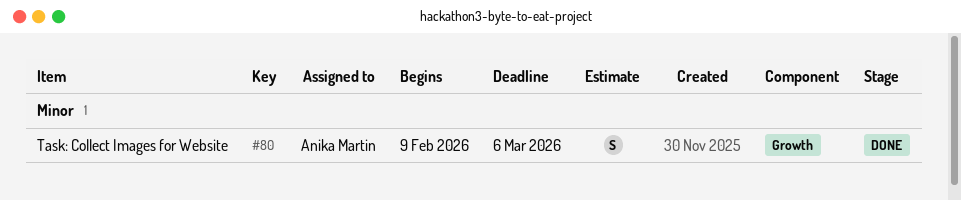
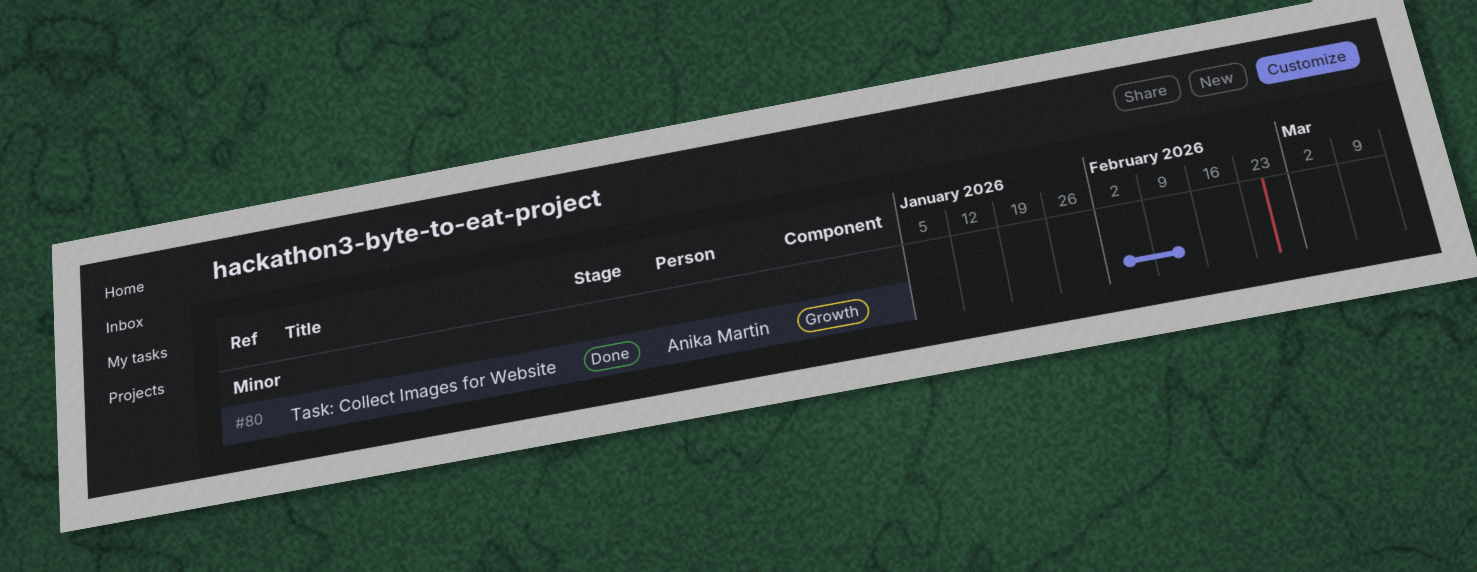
#80, start: Feb 9 -> Feb 2
#80, due: Mar 6 -> Feb 13

